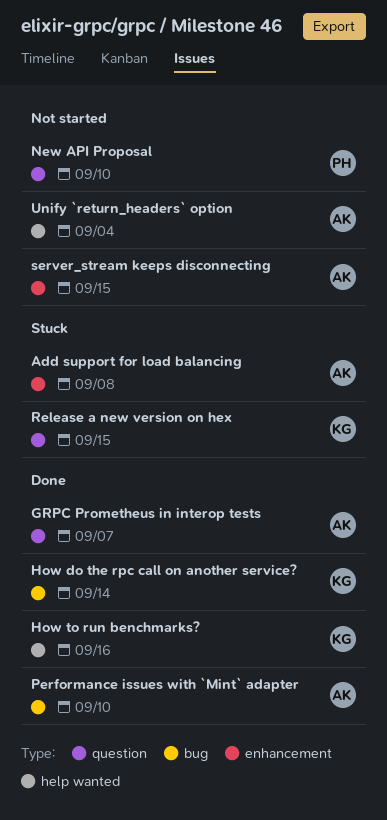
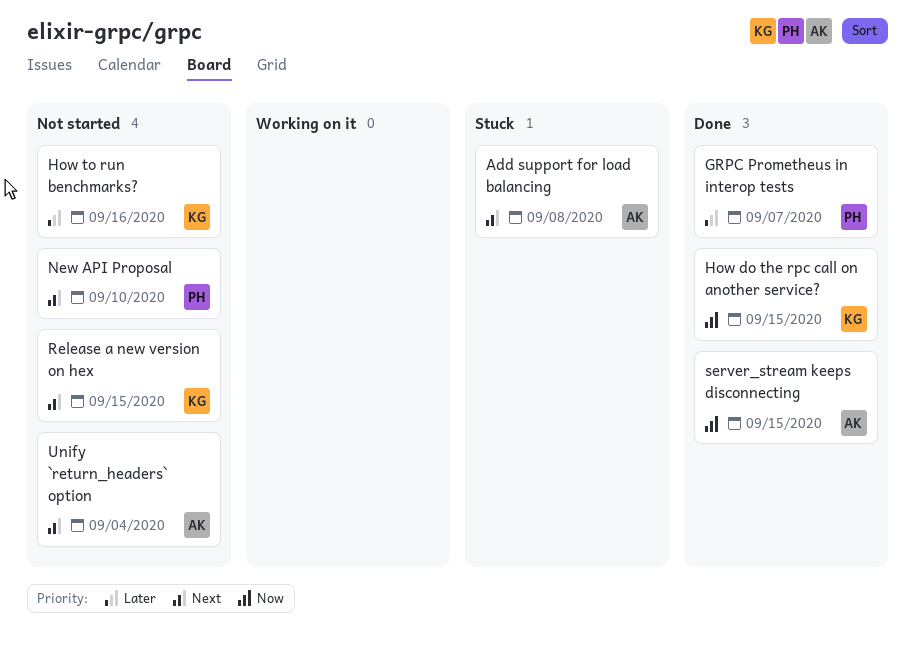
GRPC Prometheus in interop tests, owner: AK -> PH
How do the rpc call on another service?, due: Sep 14 -> Sep 15
How to run benchmarks?, status: Done -> Not started
Performance issues with `Mint` adapter: present -> none
Release a new version on hex, status: Stuck -> Not started
server_stream keeps disconnecting, status: Not started -> Done

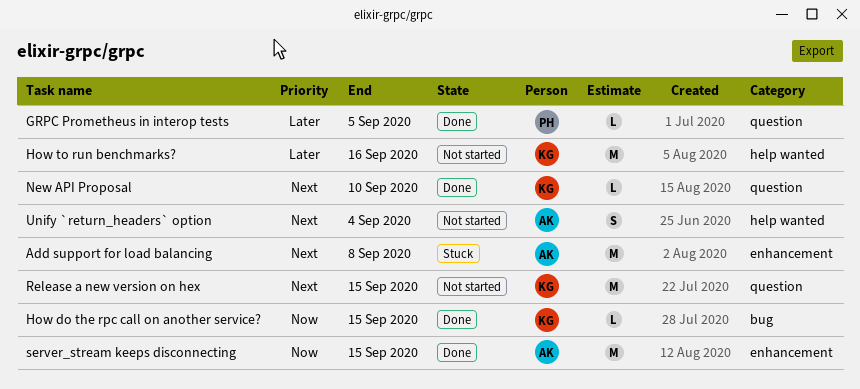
GRPC Prometheus in interop tests, due: Sep 7 -> Sep 5
New API Proposal, status: Not started -> Done
New API Proposal, owner: PH -> KG

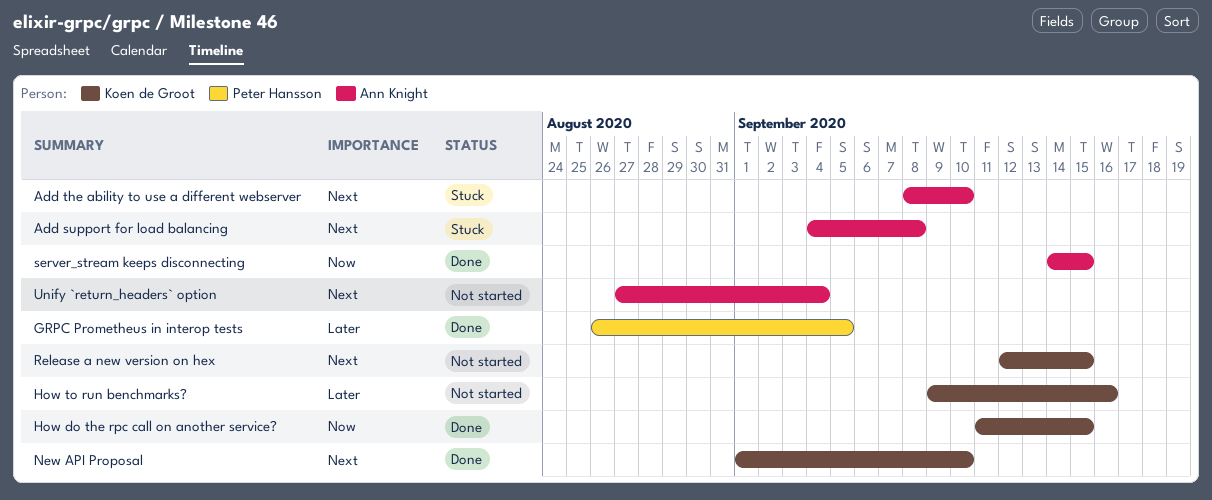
Add the ability to use a different webserver: none -> present

